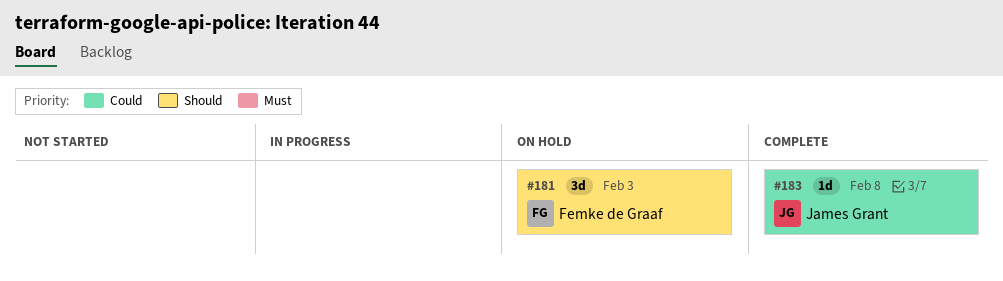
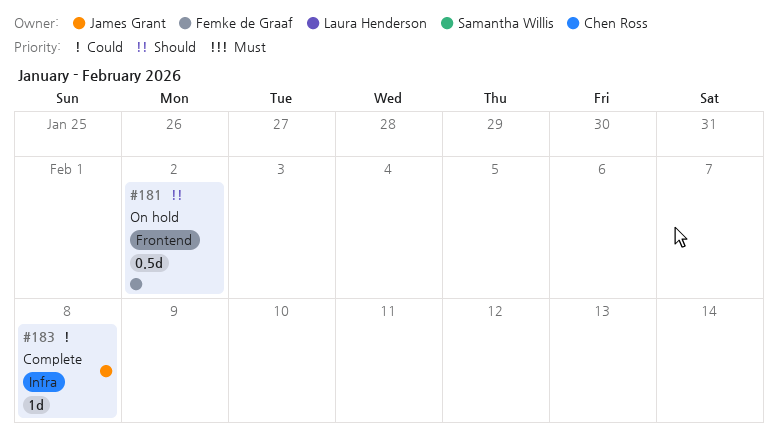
#181, estimate: 3d -> 0.5d
#181, due: Feb 3 -> Feb 2

